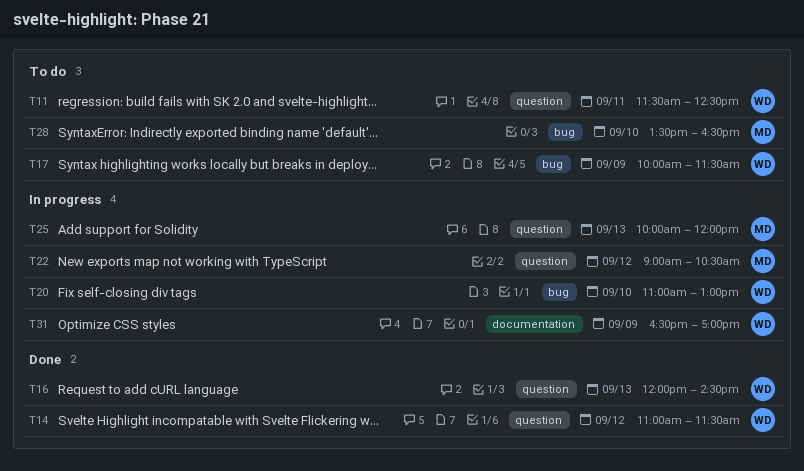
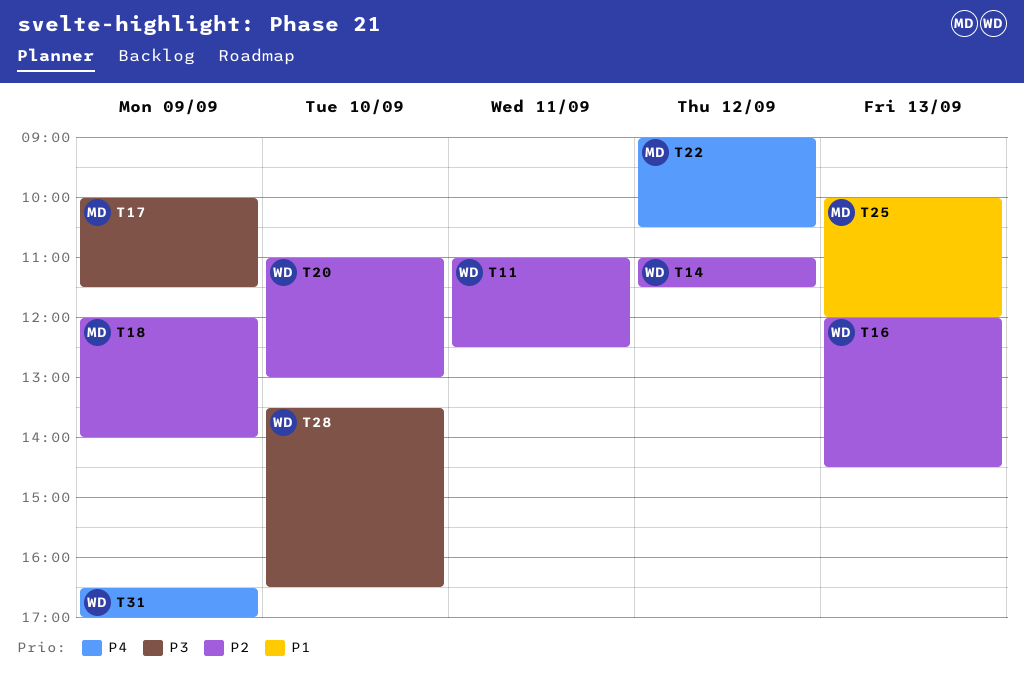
T11, begins: 11:30 -> 11:00
T17, owner: WD -> MD
T18: none -> present
T28, owner: MD -> WD

